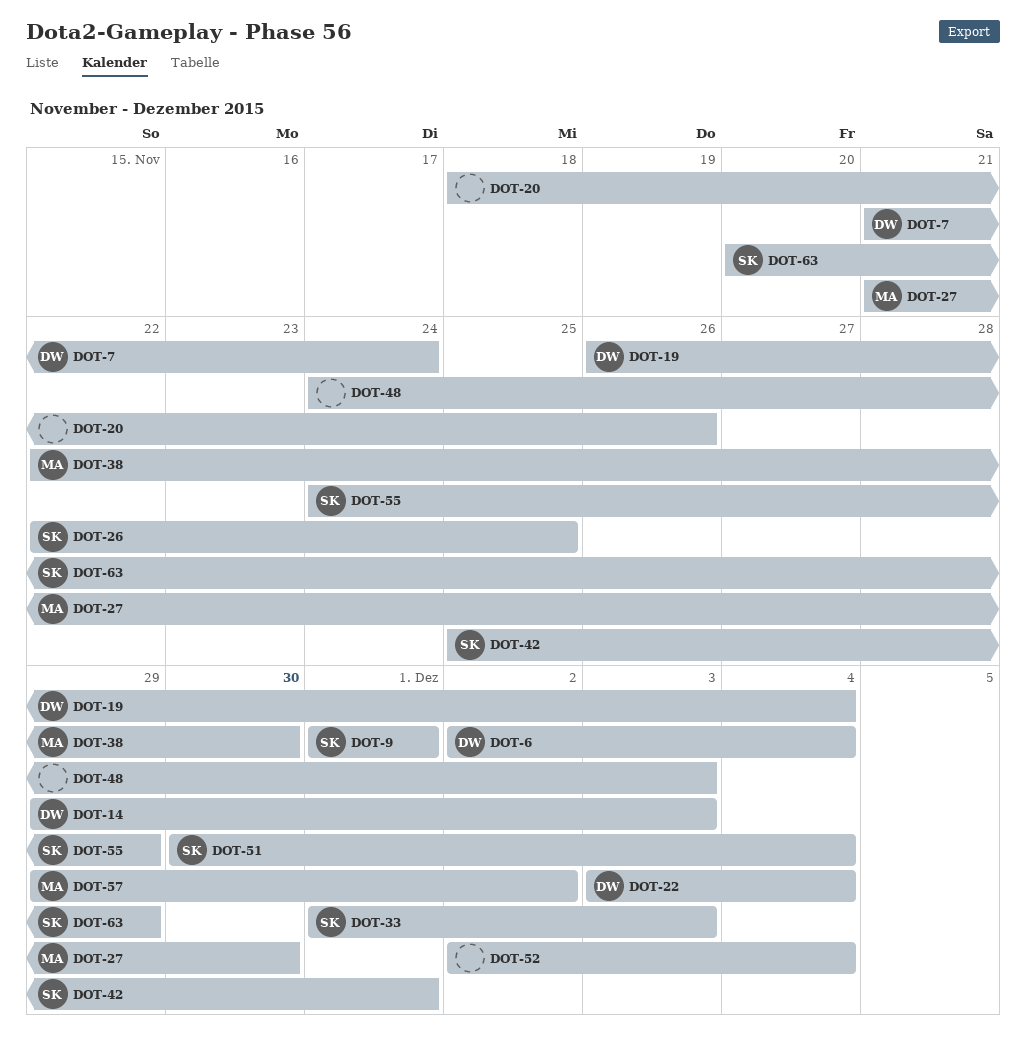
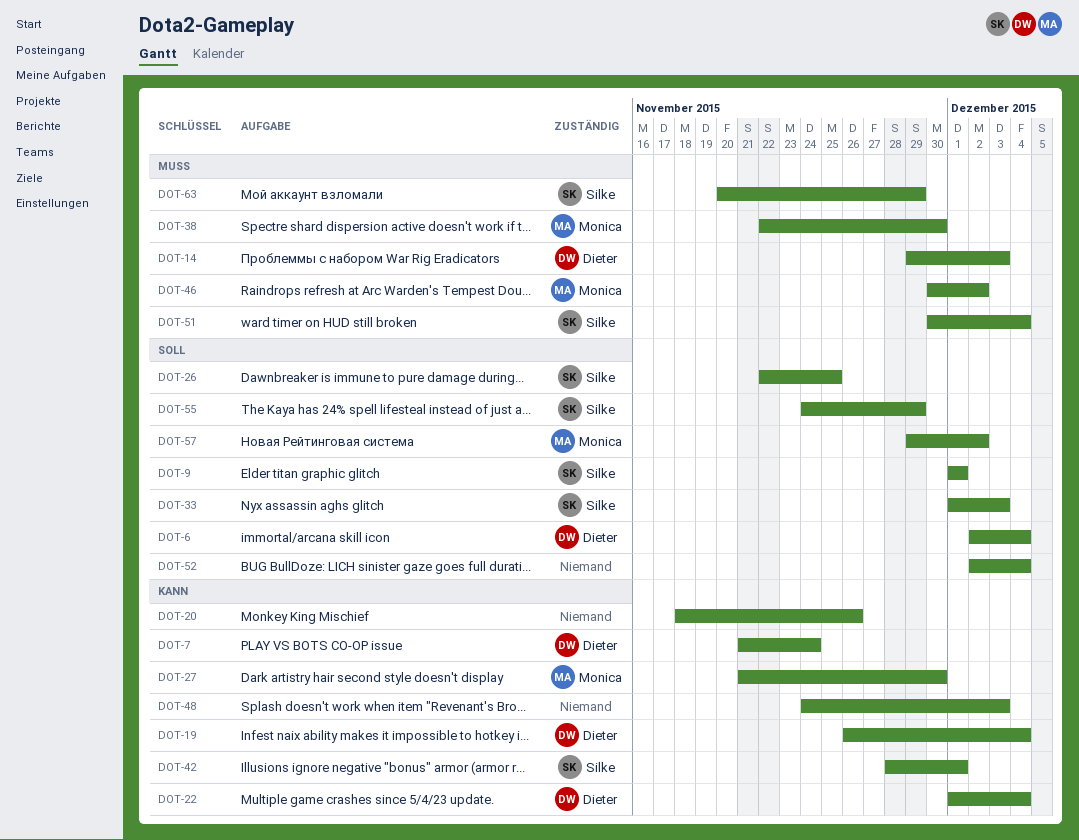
DOT-22, start: Dec 3 -> Dec 1
DOT-42, start: Nov 25 -> Nov 28
DOT-46: none -> present

